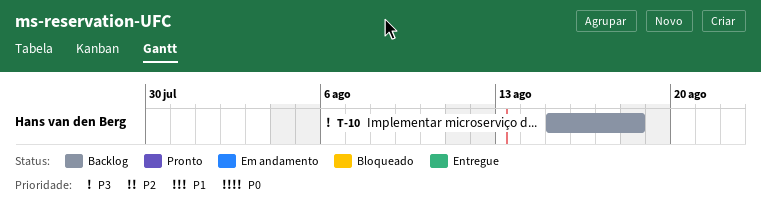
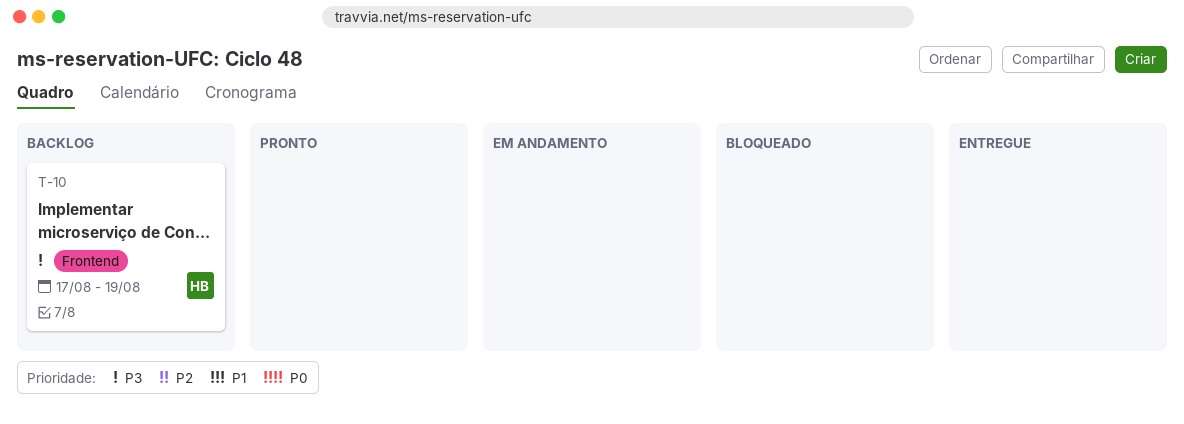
T-10, start: Aug 15 -> Aug 17
T-10, due: Aug 18 -> Aug 19

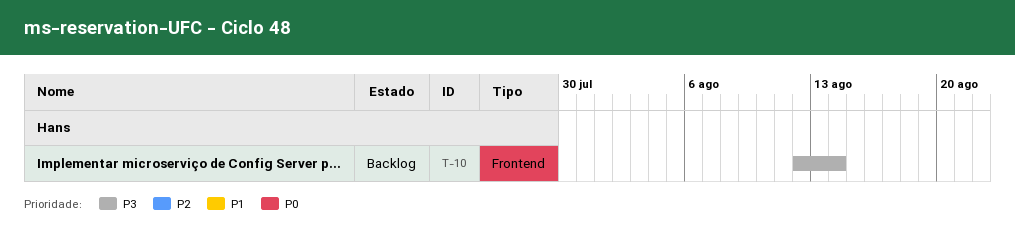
T-10, start: Aug 17 -> Aug 12
T-10, due: Aug 19 -> Aug 14

